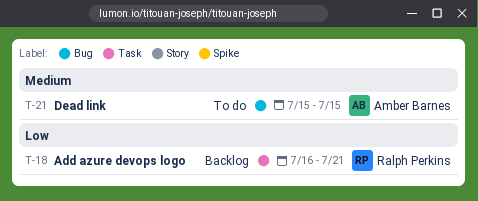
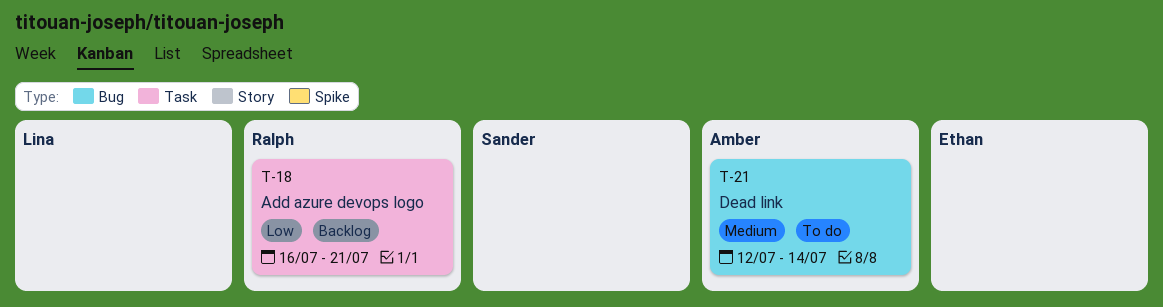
T-21, start: Jul 15 -> Jul 12
T-21, due: Jul 15 -> Jul 14

